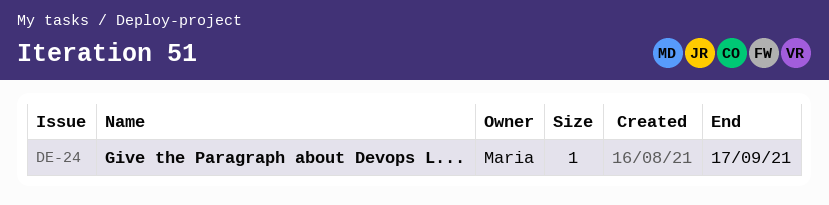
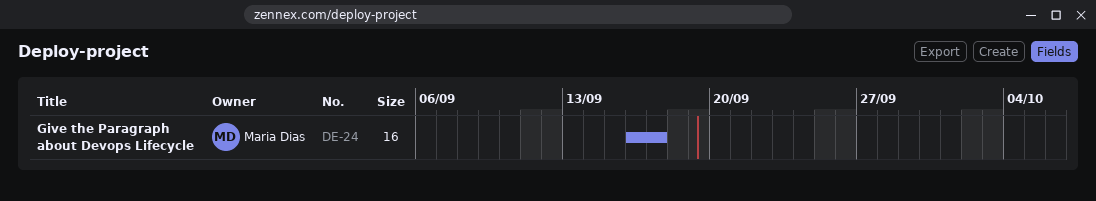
DE-24, estimate: 1 -> 16

